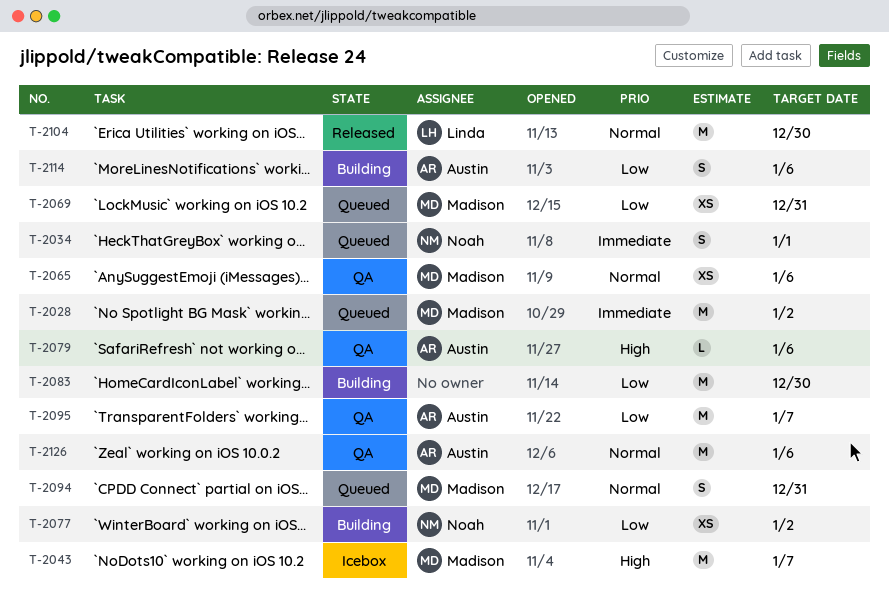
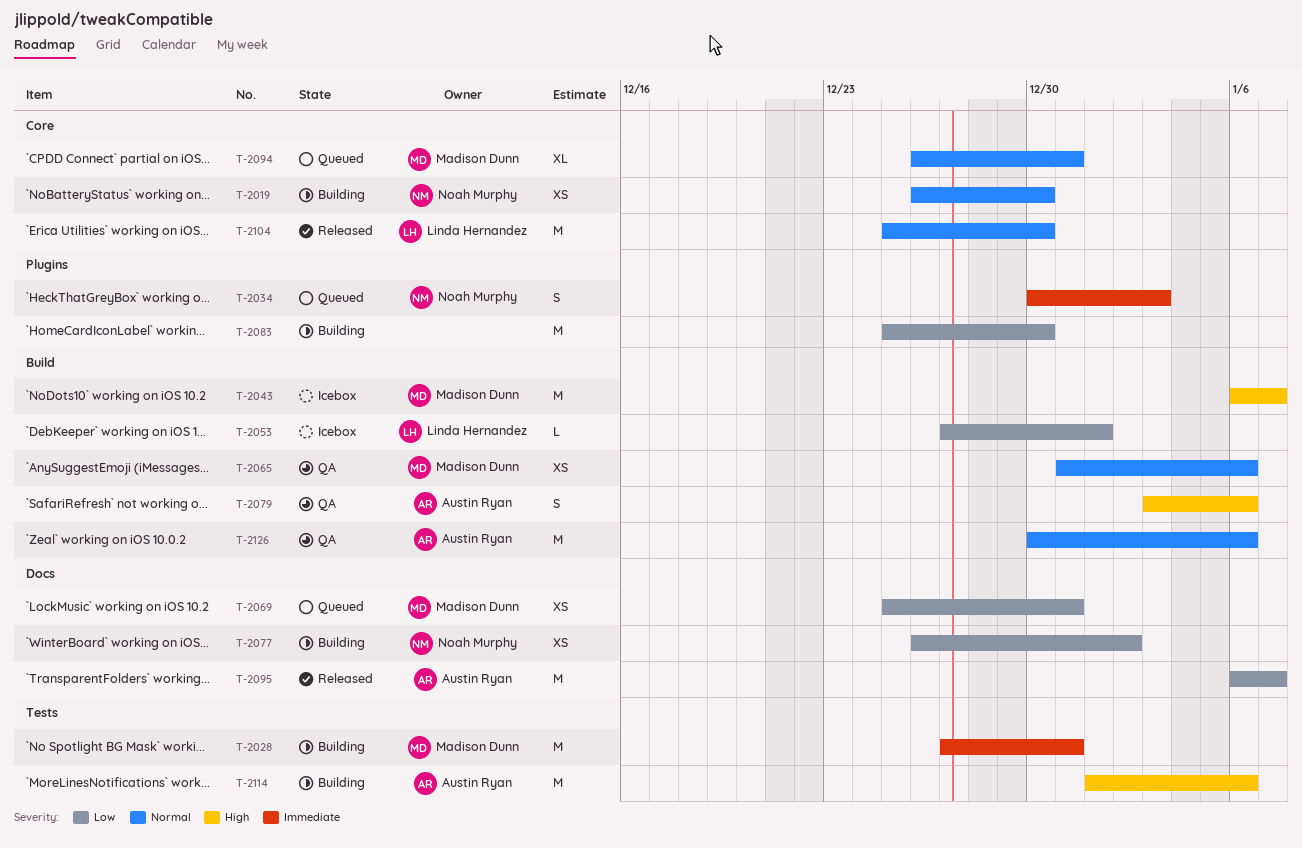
T-2019: none -> present
T-2028, status: Queued -> Building
T-2028, due: Jan 2 -> Dec 31
T-2034, due: Jan 1 -> Jan 3
T-2053: none -> present
T-2079, estimate: L -> S
T-2094, estimate: S -> XL
T-2095, status: QA -> Released
T-2114, priority: Low -> High
T-2114, estimate: S -> M

